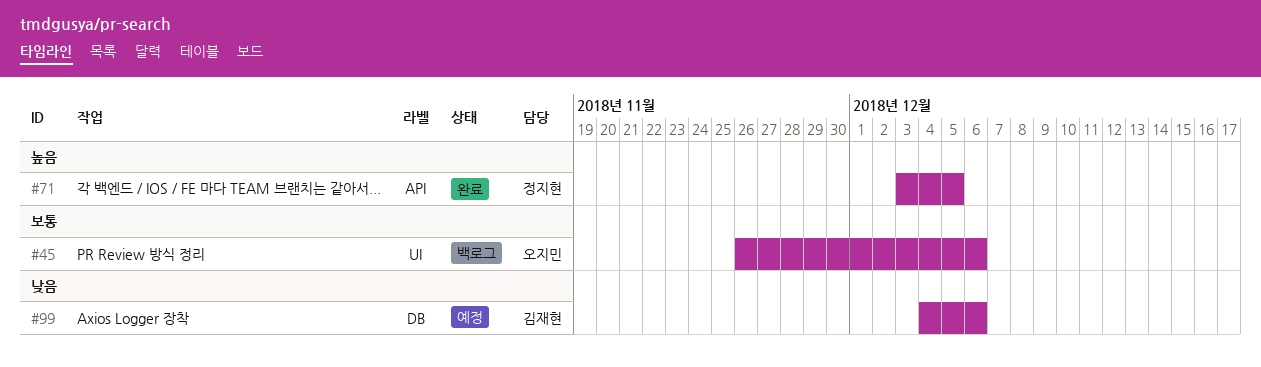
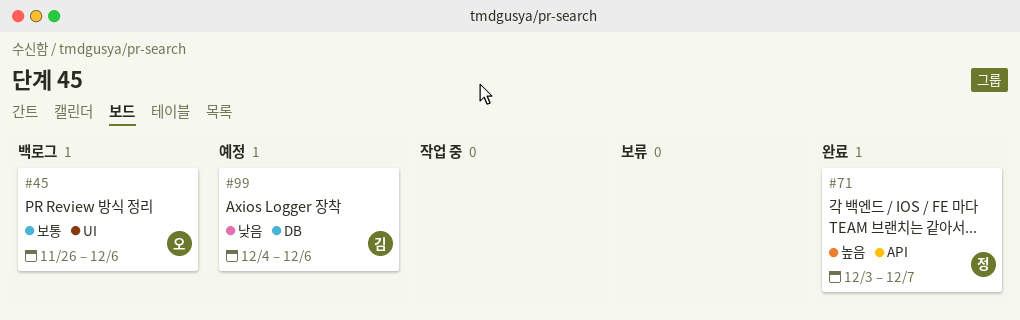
#71, due: Dec 5 -> Dec 7

